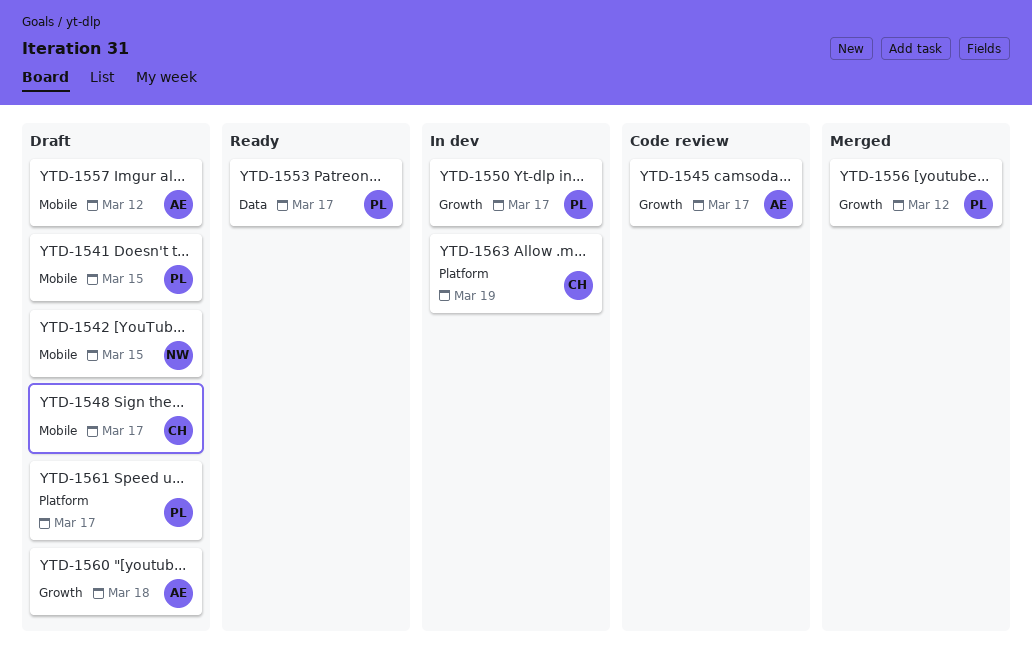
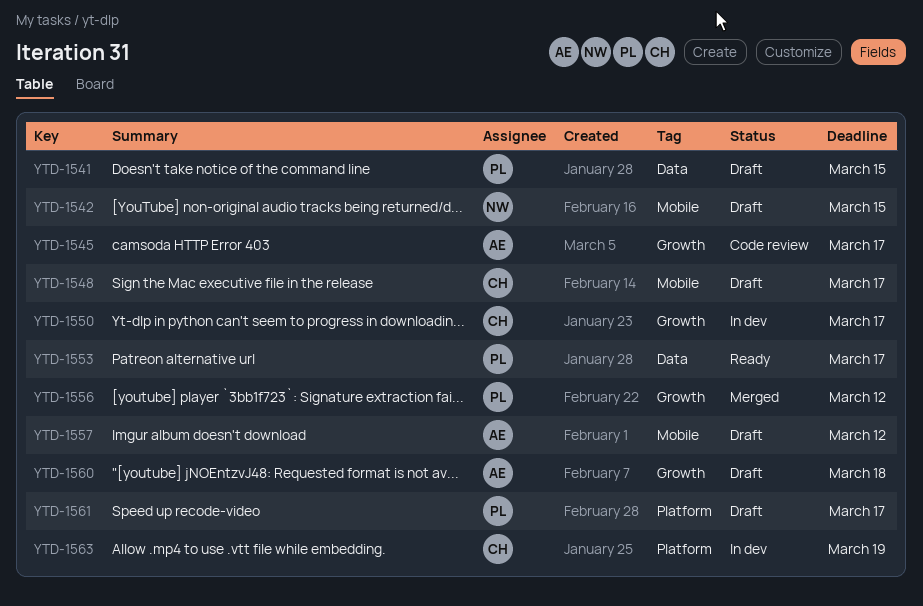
YTD-1541, label: Mobile -> Data
YTD-1550, owner: PL -> CH

